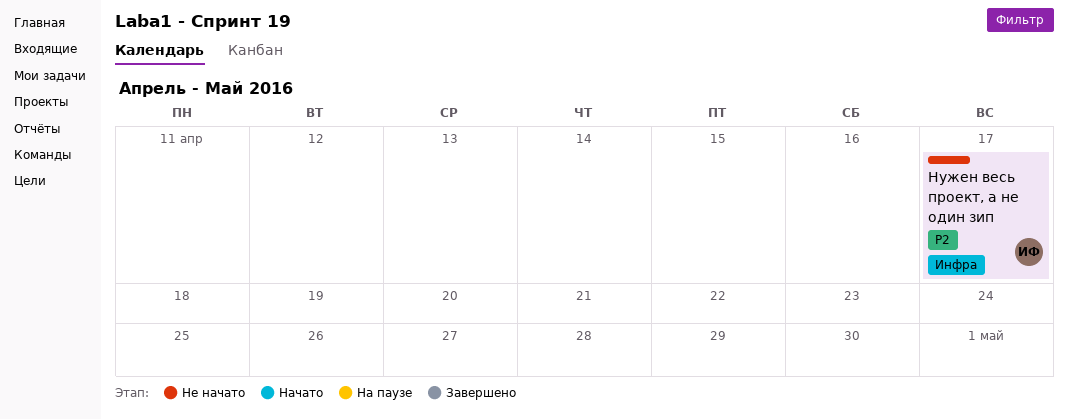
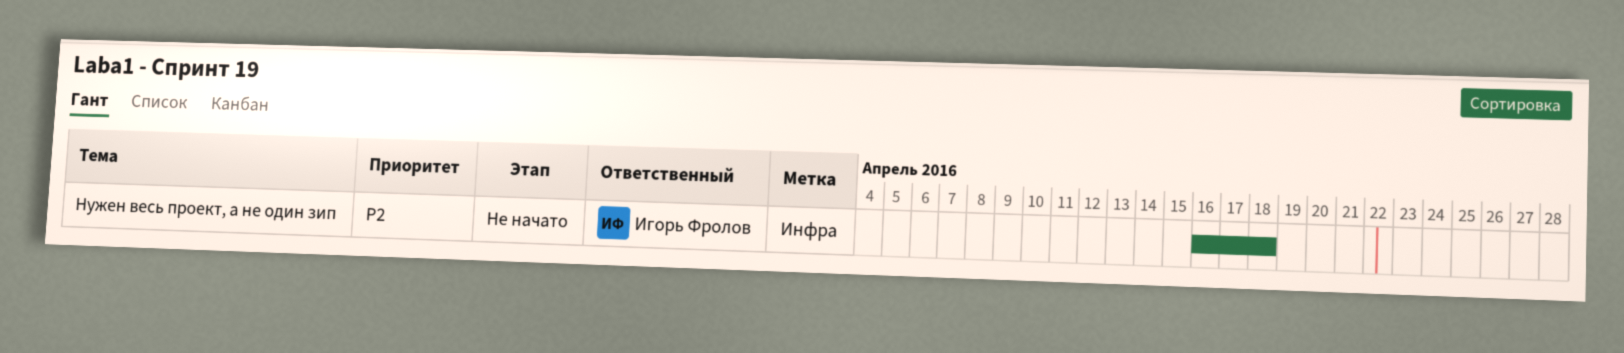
Нужен весь проект, а не один зип, due: Apr 17 -> Apr 18

